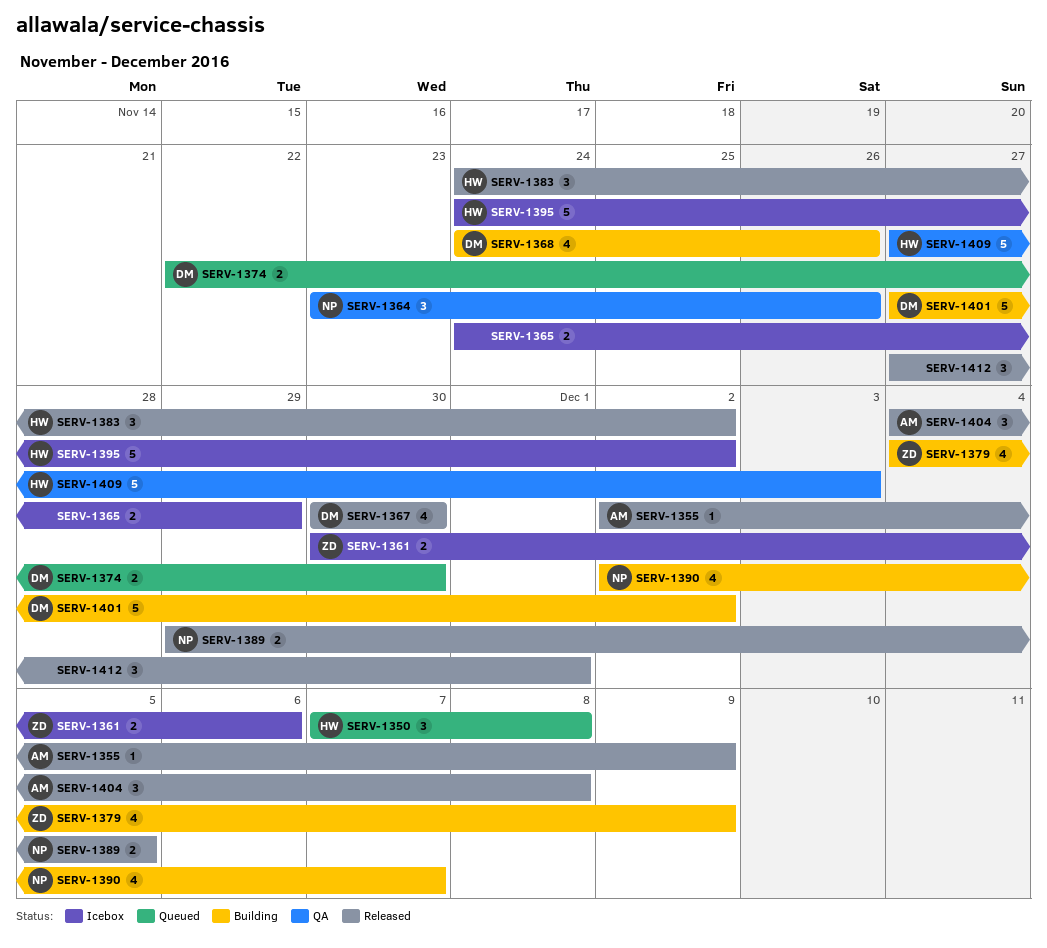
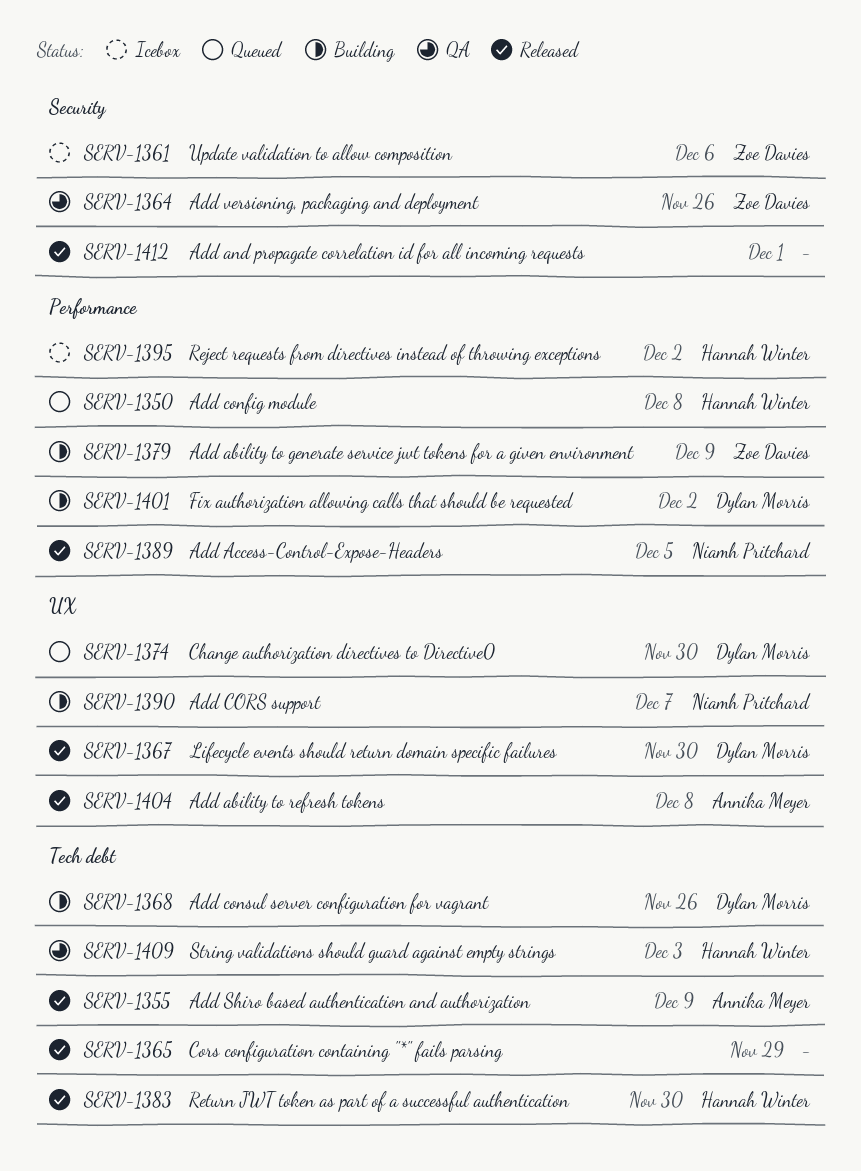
SERV-1364, owner: Niamh Pritchard -> Zoe Davies
SERV-1365, status: Icebox -> Released
SERV-1383, due: Dec 2 -> Nov 30

